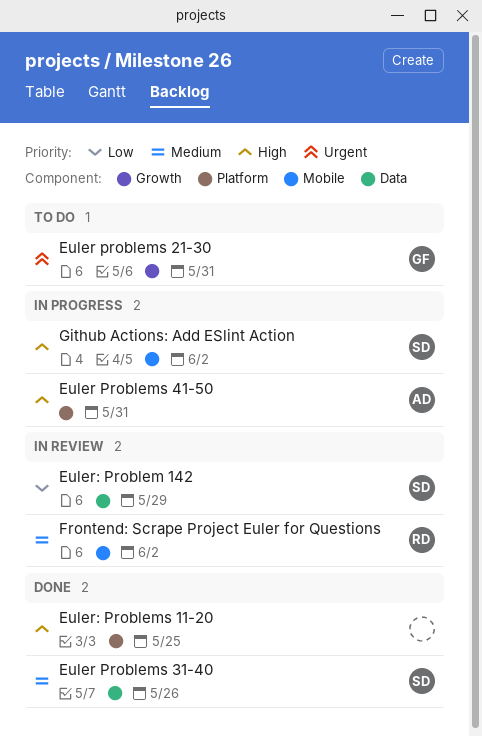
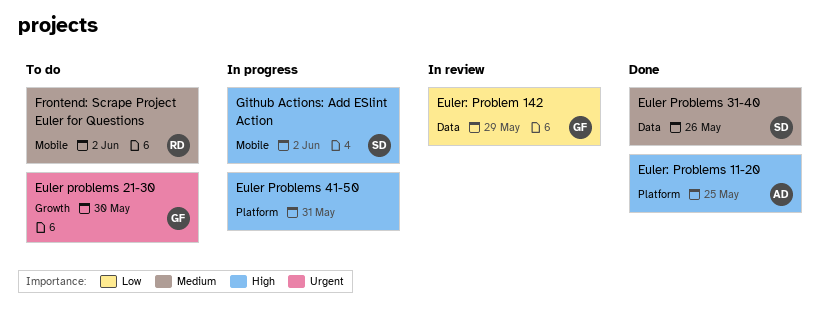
Euler problems 21-30, due: May 31 -> May 30
Euler Problems 41-50, owner: AD -> none
Euler: Problem 142, owner: SD -> GF
Euler: Problems 11-20, owner: none -> AD
Frontend: Scrape Project Euler for Questions, status: In review -> To do

